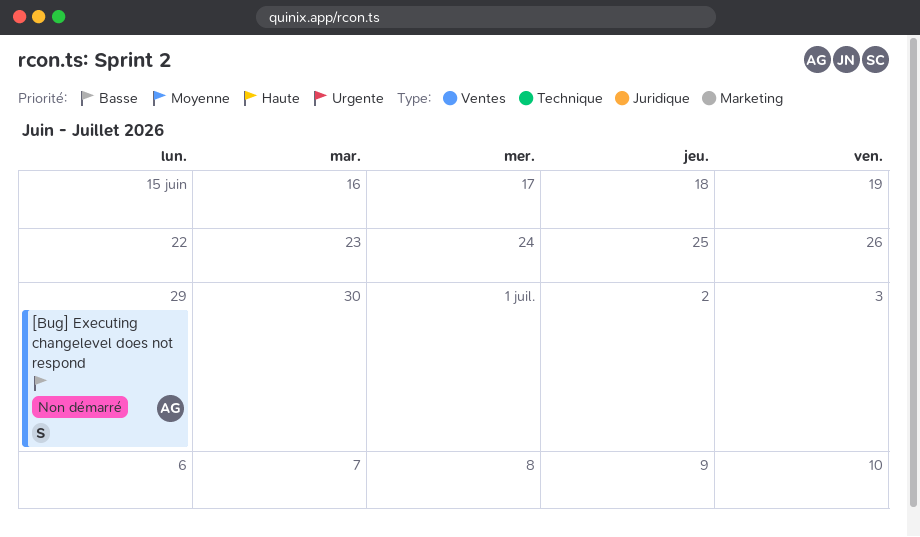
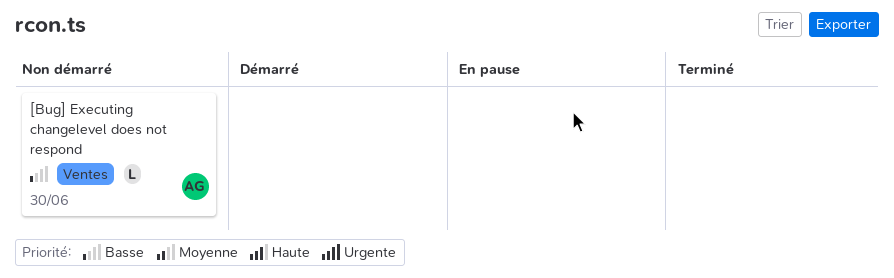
[Bug] Executing changelevel does not respond, estimate: S -> L
[Bug] Executing changelevel does not respond, due: Jun 29 -> Jun 30

